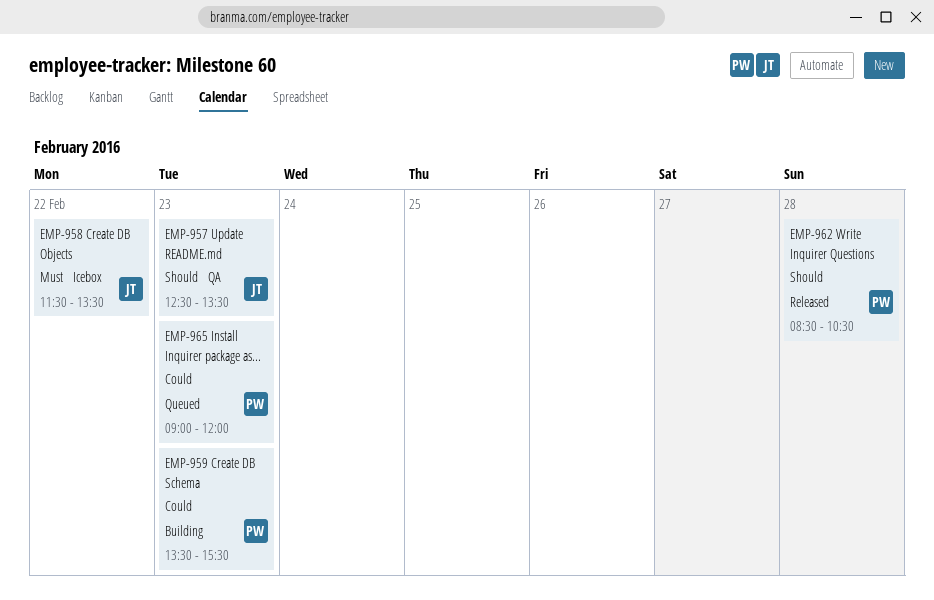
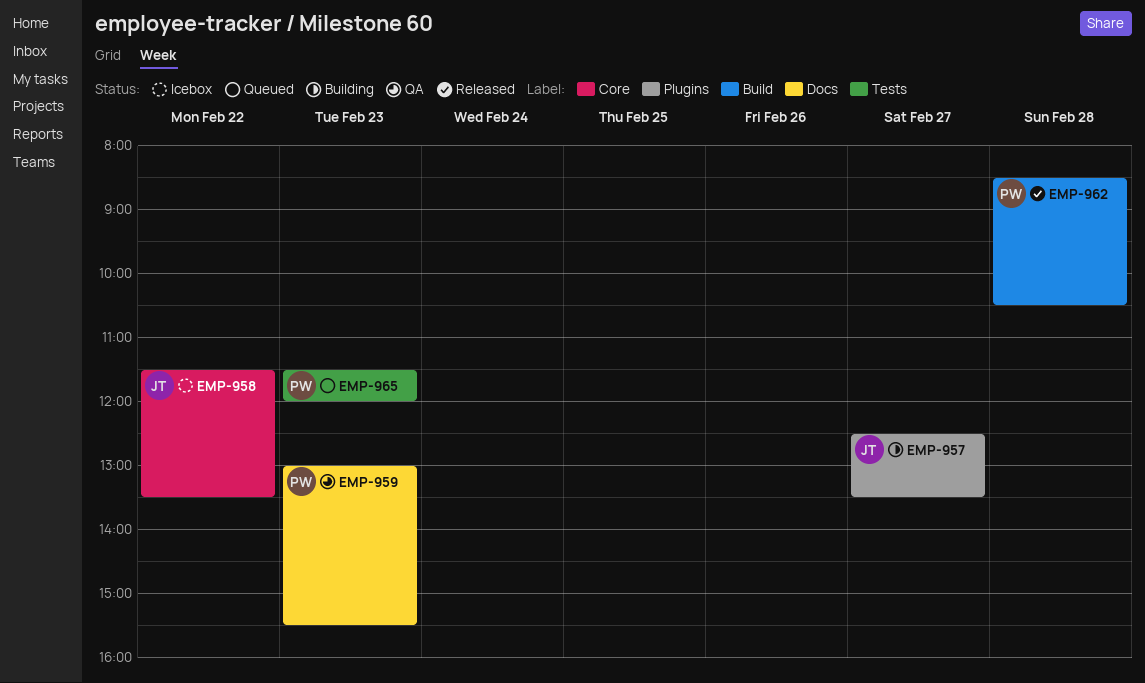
EMP-957, status: QA -> Building
EMP-957, day: Feb 23 -> Feb 27
EMP-959, status: Building -> QA
EMP-959, begins: 13:30 -> 13:00
EMP-965, begins: 09:00 -> 11:30

